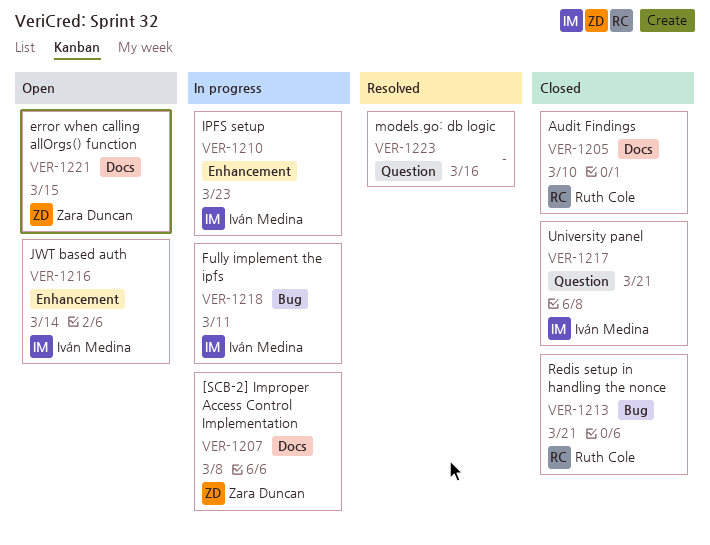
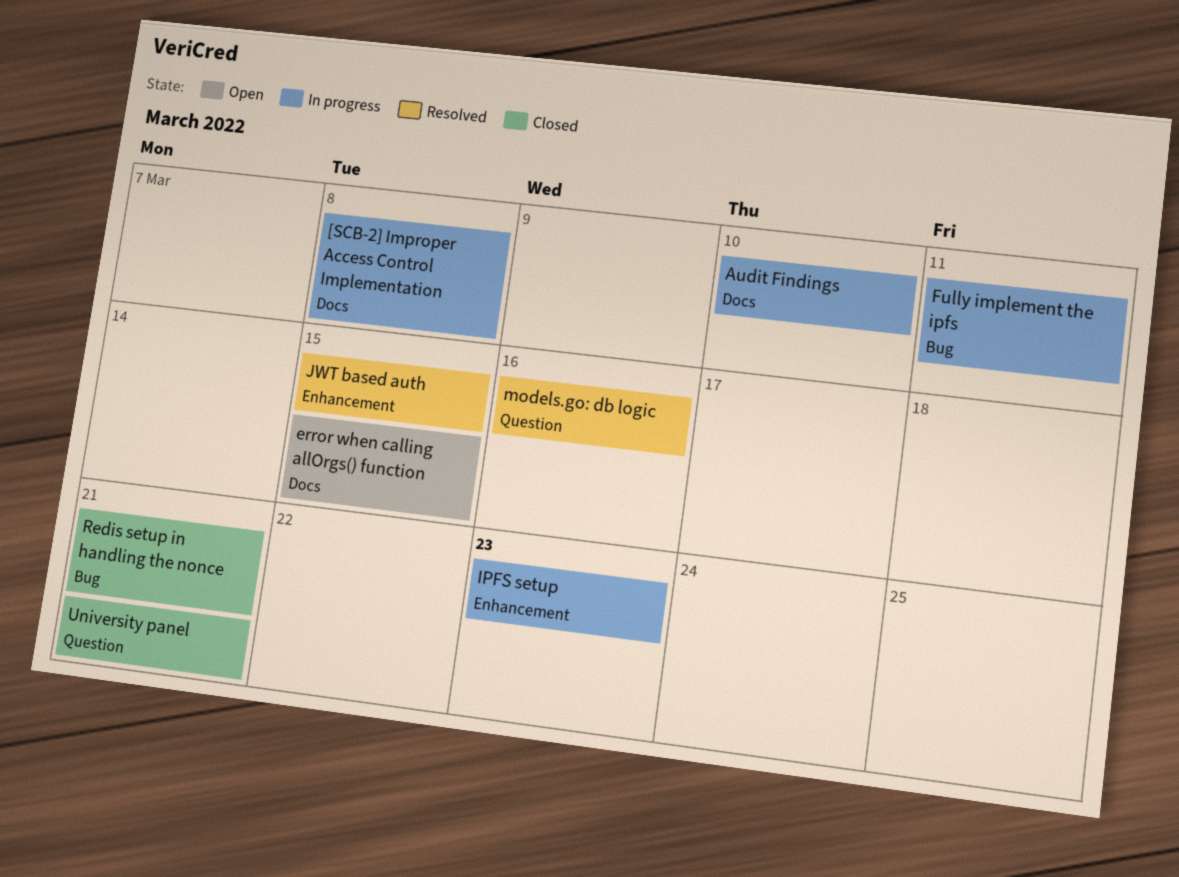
Audit Findings, status: Closed -> In progress
JWT based auth, status: Open -> Resolved
JWT based auth, due: Mar 14 -> Mar 15

